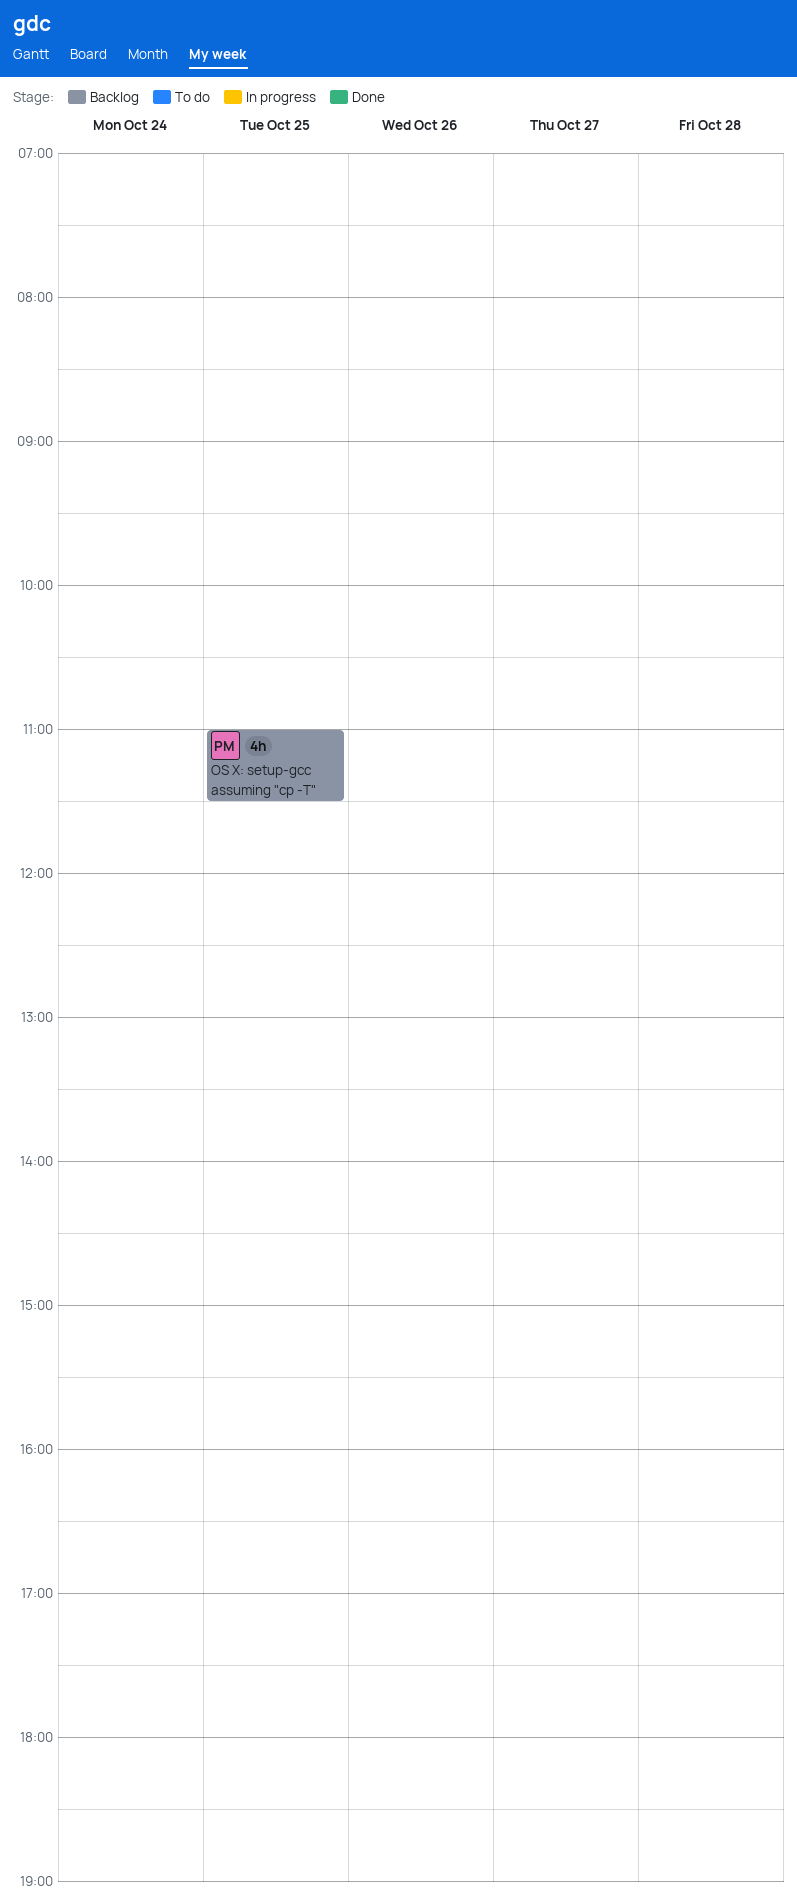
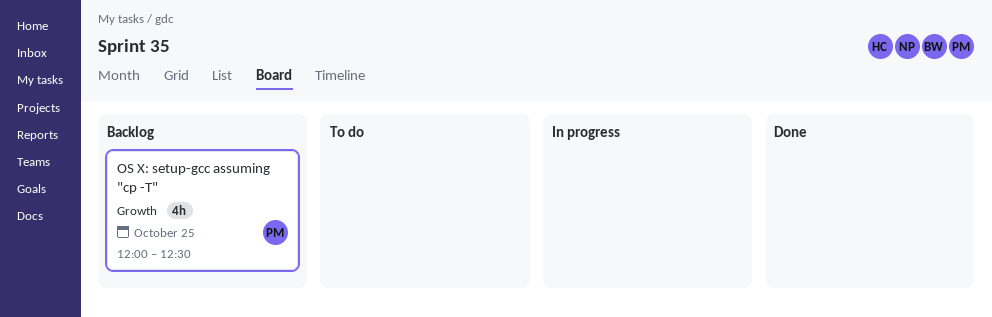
OS X: setup-gcc assuming "cp -T", begins: 11:00 -> 12:00
OS X: setup-gcc assuming "cp -T", ends: 11:30 -> 12:30

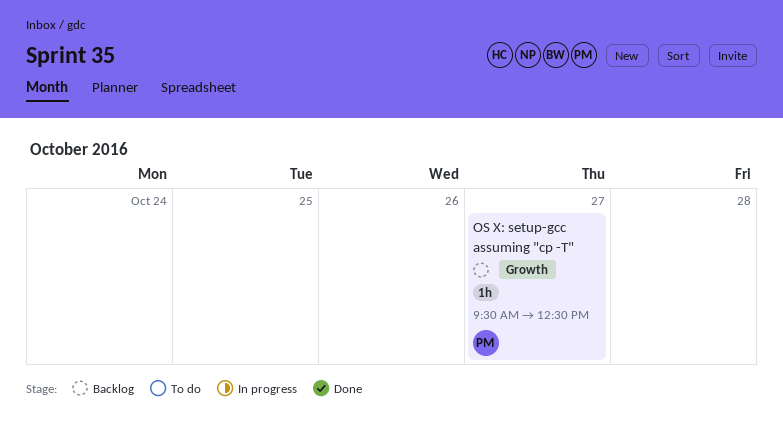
OS X: setup-gcc assuming "cp -T", estimate: 4h -> 1h
OS X: setup-gcc assuming "cp -T", day: Oct 25 -> Oct 27
OS X: setup-gcc assuming "cp -T", begins: 12:00 -> 09:30

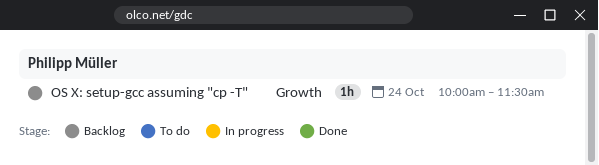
OS X: setup-gcc assuming "cp -T", day: Oct 27 -> Oct 24
OS X: setup-gcc assuming "cp -T", begins: 09:30 -> 10:00
OS X: setup-gcc assuming "cp -T", ends: 12:30 -> 11:30

